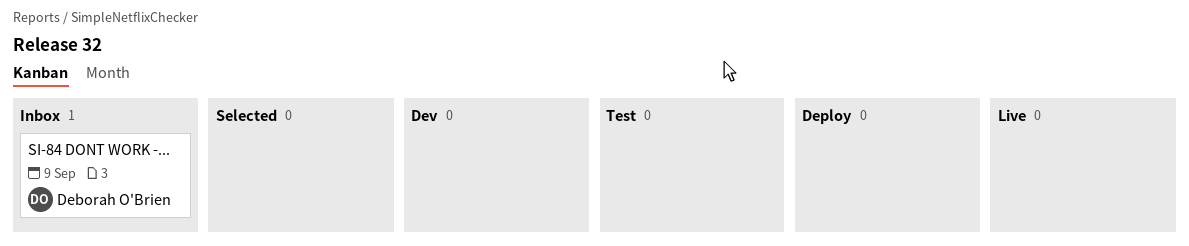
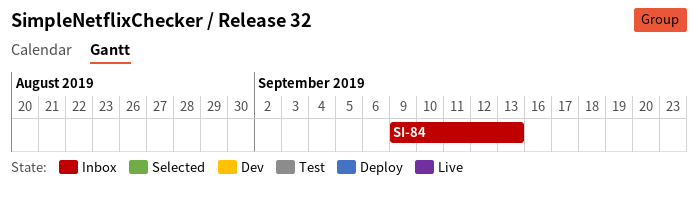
SI-84, due: Sep 9 -> Sep 13

